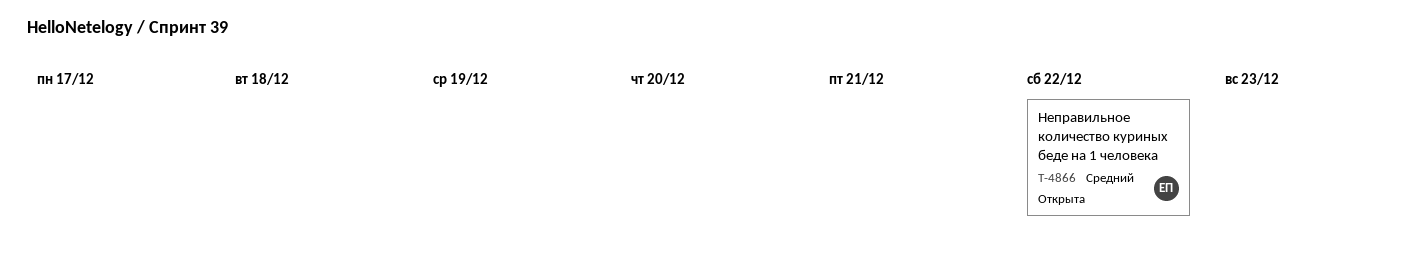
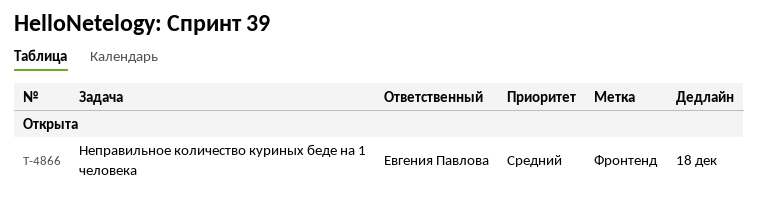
T-4866, due: Dec 22 -> Dec 18

